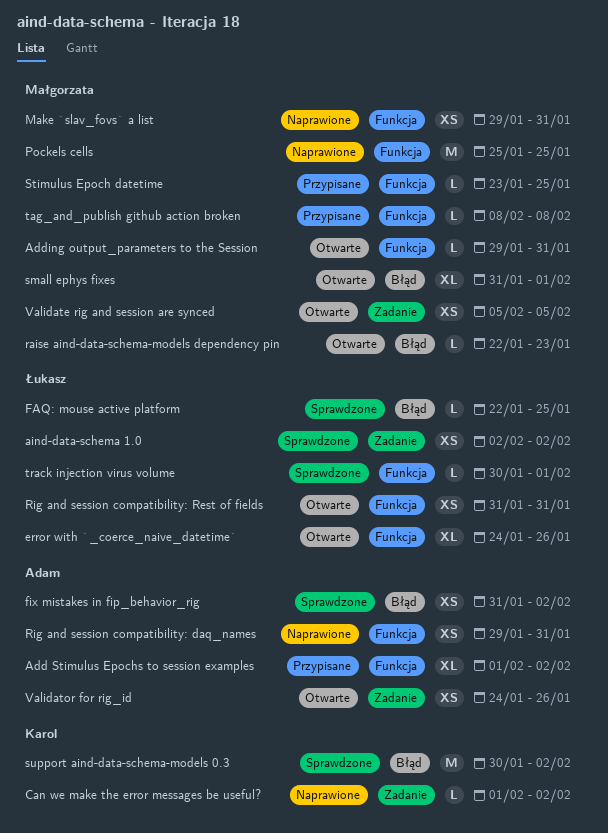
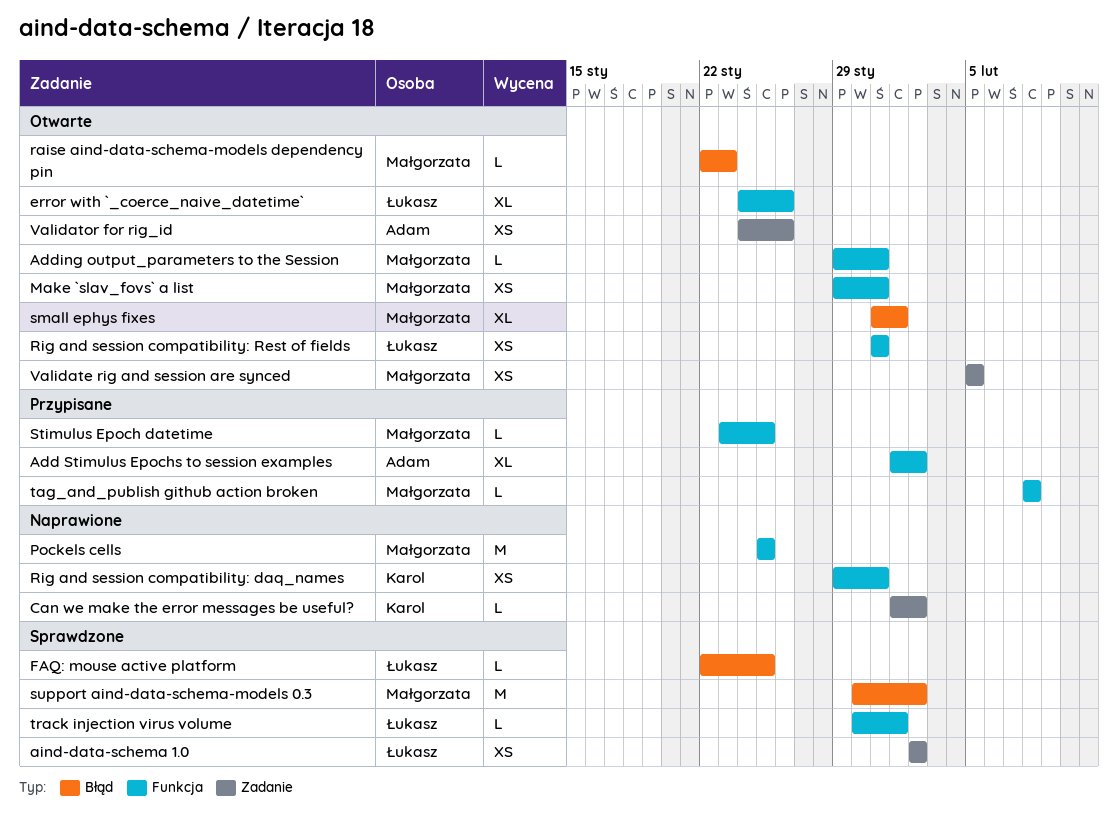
fix mistakes in fip_behavior_rig: present -> none
Make `slav_fovs` a list, status: Naprawione -> Otwarte
Rig and session compatibility: daq_names, owner: Adam -> Karol
support aind-data-schema-models 0.3, owner: Karol -> Małgorzata

